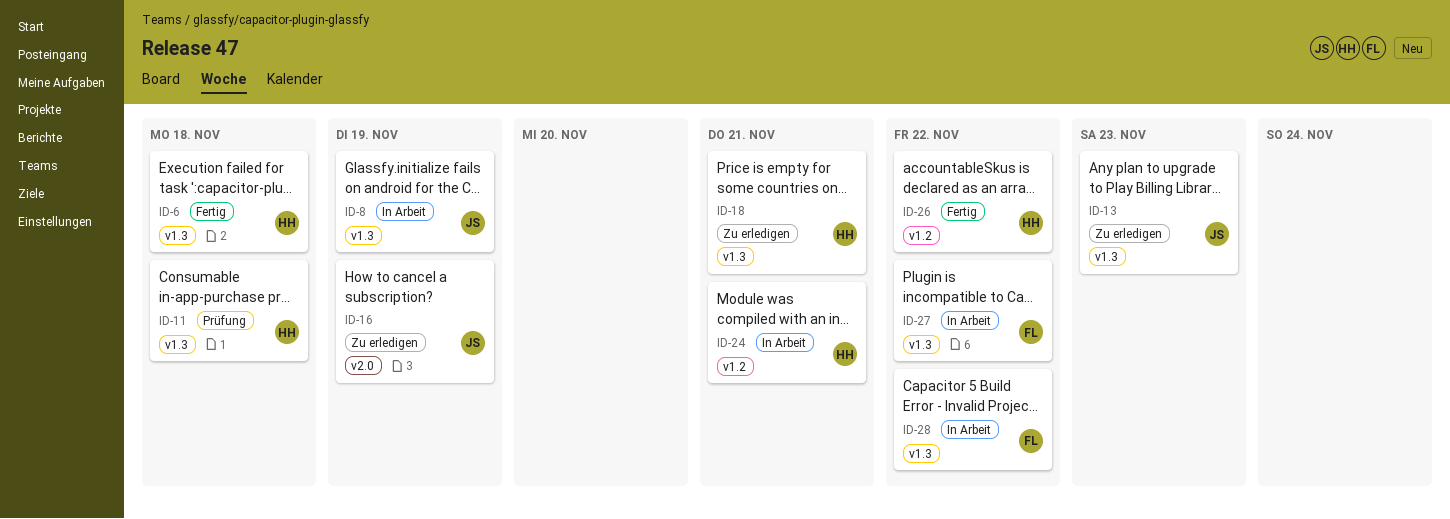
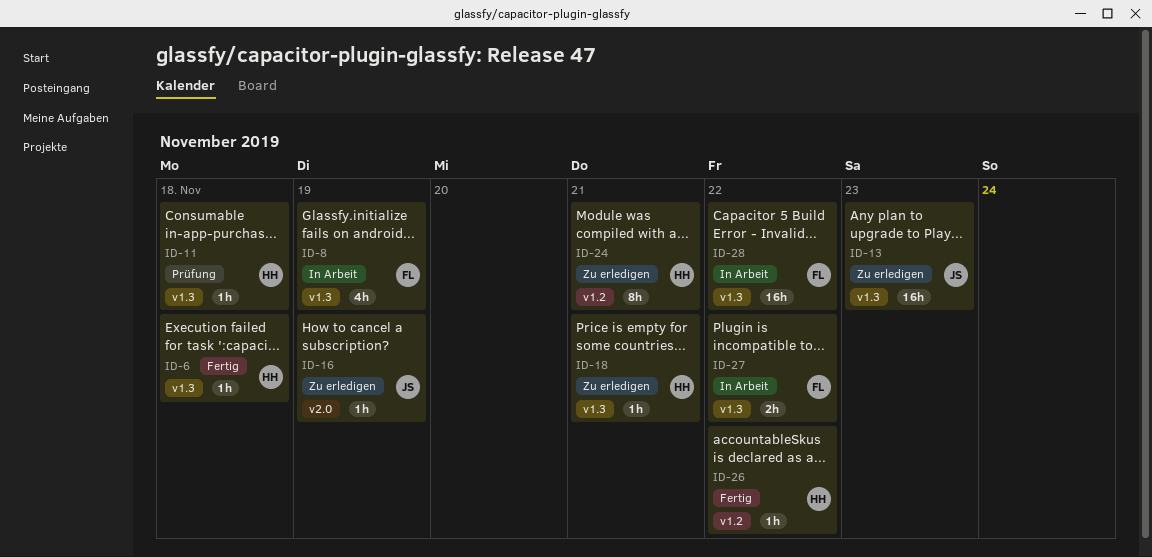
ID-8, owner: JS -> FL
ID-24, status: In Arbeit -> Zu erledigen

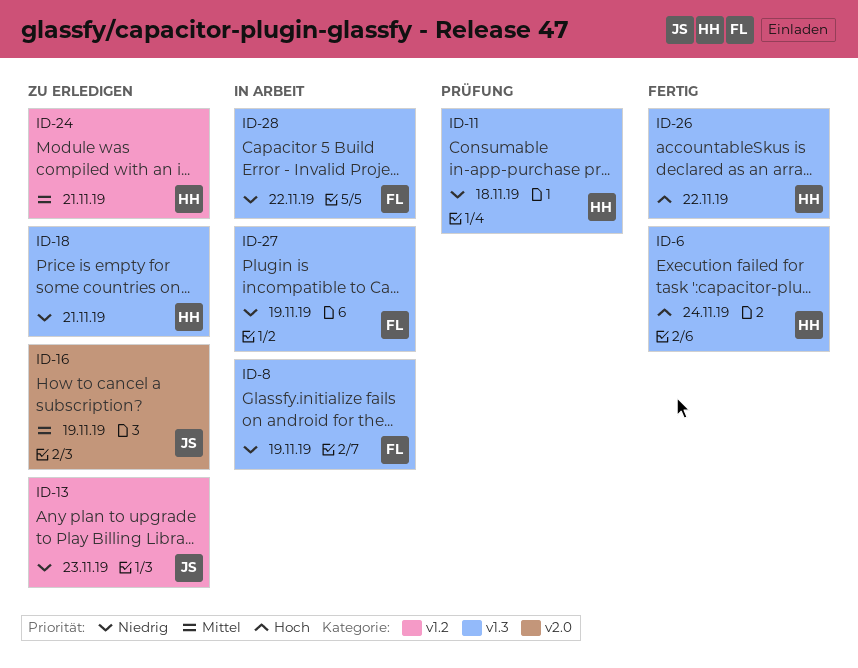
ID-6, due: Nov 18 -> Nov 24
ID-13, label: v1.3 -> v1.2
ID-26, label: v1.2 -> v1.3
ID-27, due: Nov 22 -> Nov 19

